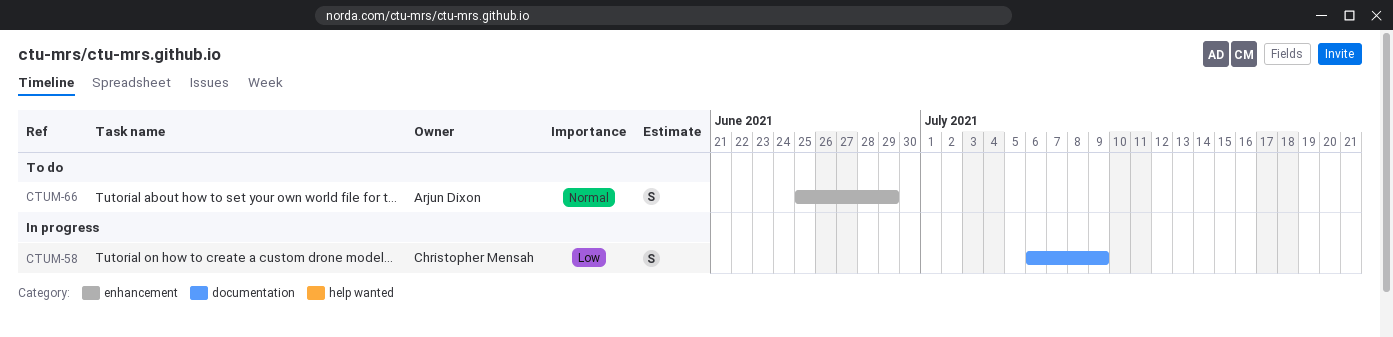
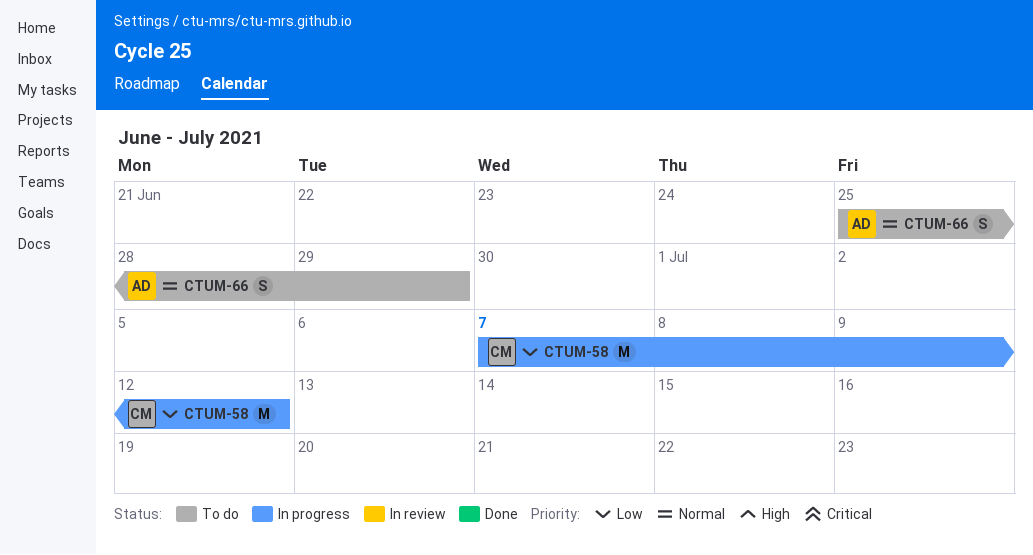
CTUM-58, estimate: S -> M
CTUM-58, start: Jul 6 -> Jul 7
CTUM-58, due: Jul 9 -> Jul 12

